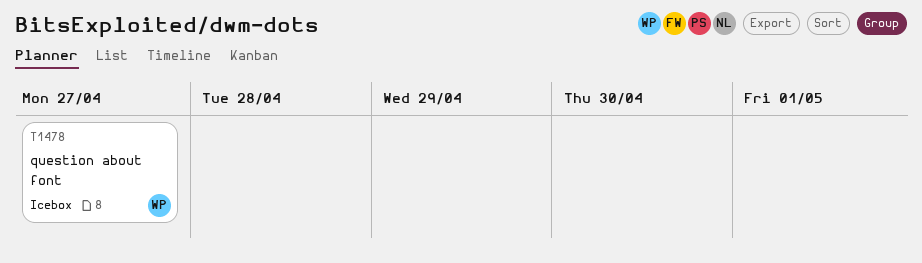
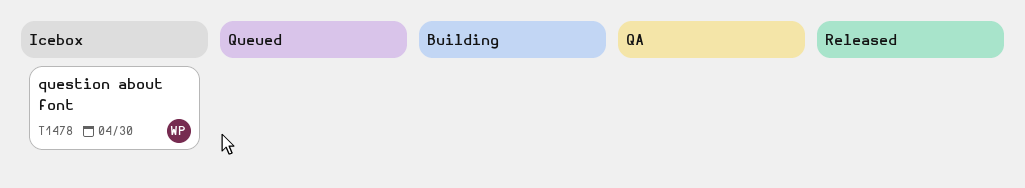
T1478, due: Apr 27 -> Apr 30

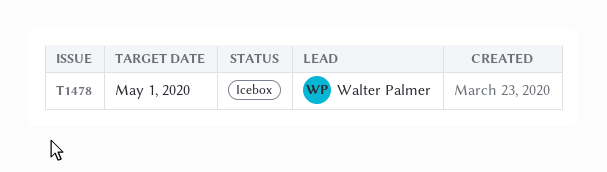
T1478, due: Apr 30 -> May 1

